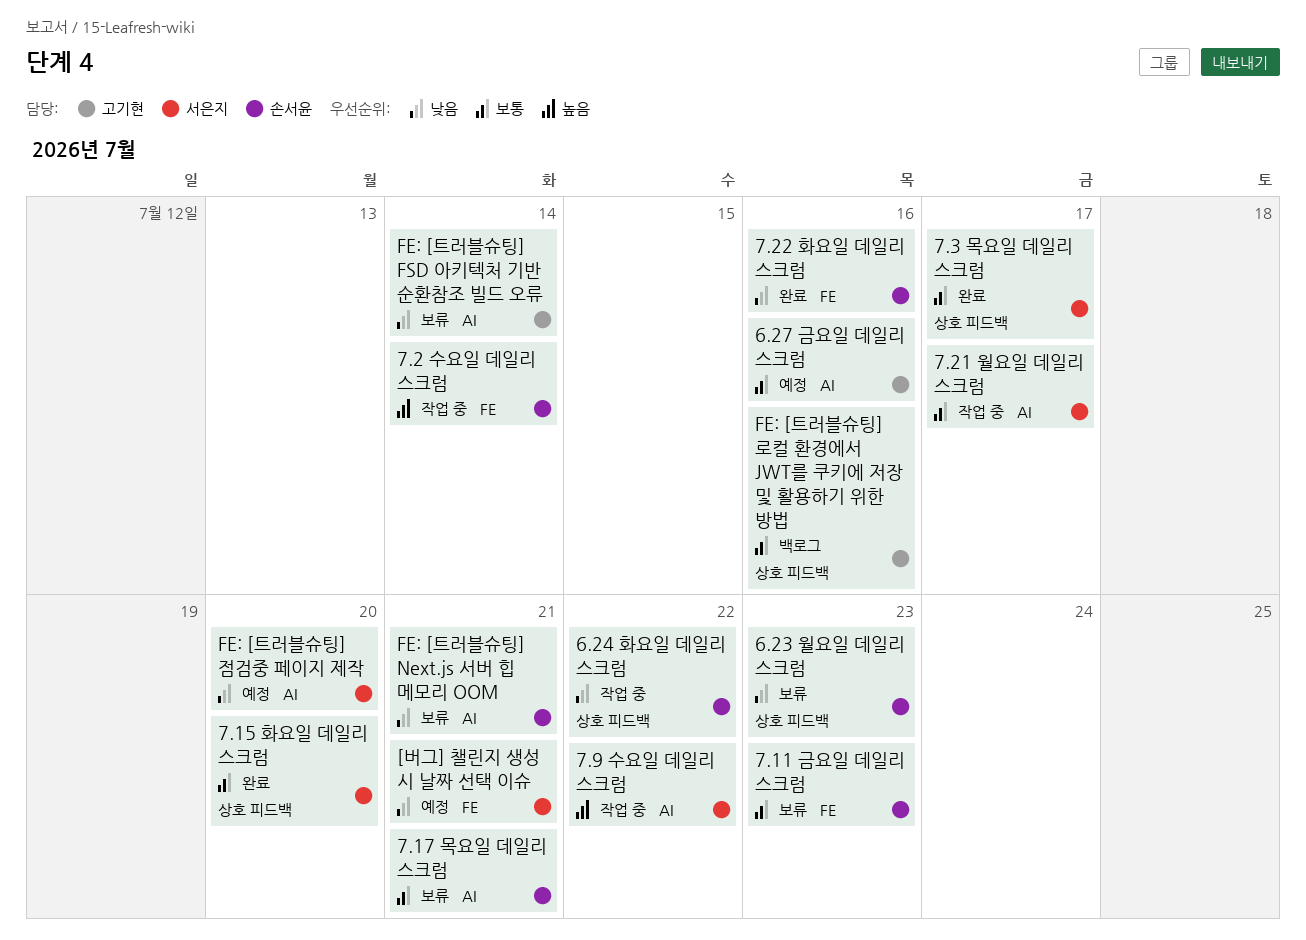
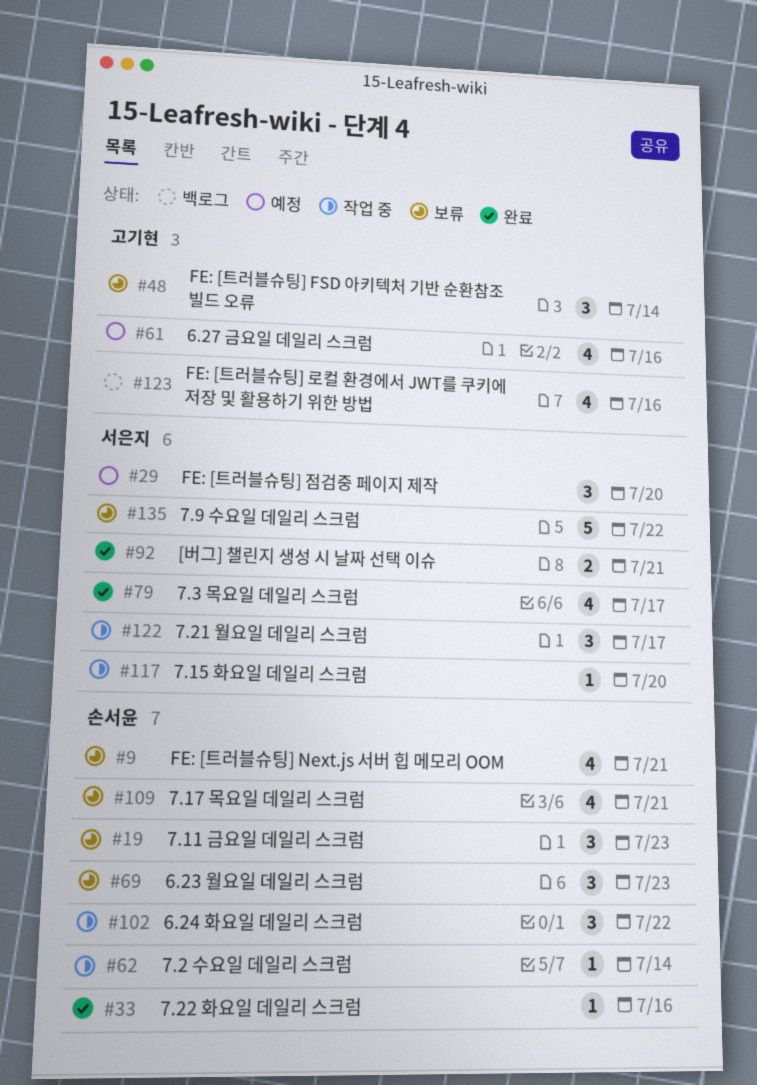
7.15 화요일 데일리 스크럼, status: 완료 -> 작업 중
7.9 수요일 데일리 스크럼, status: 작업 중 -> 보류
[버그] 챌린지 생성 시 날짜 선택 이슈, status: 예정 -> 완료

